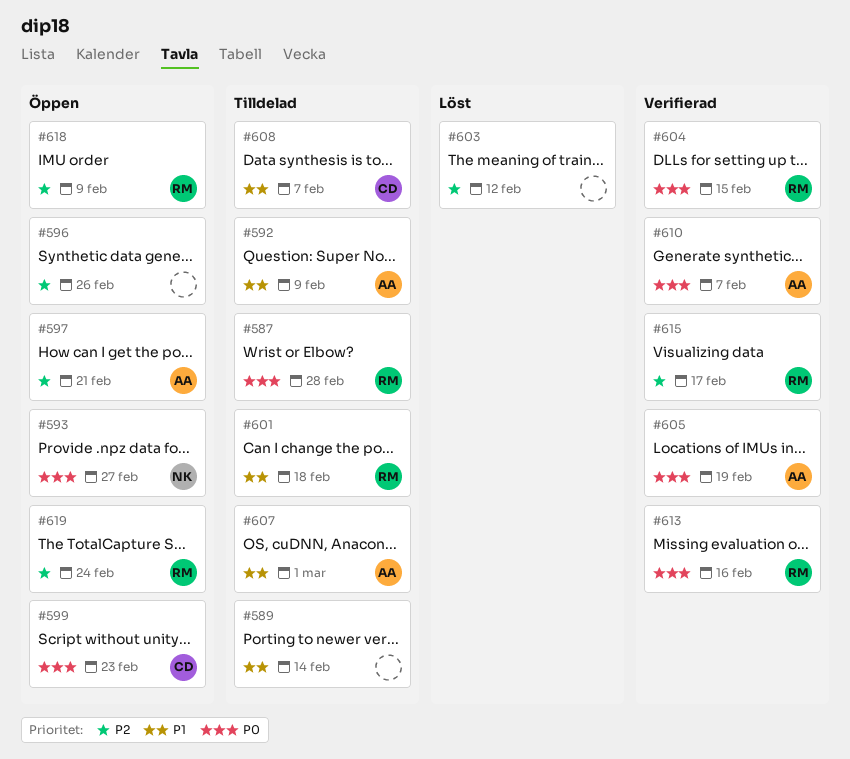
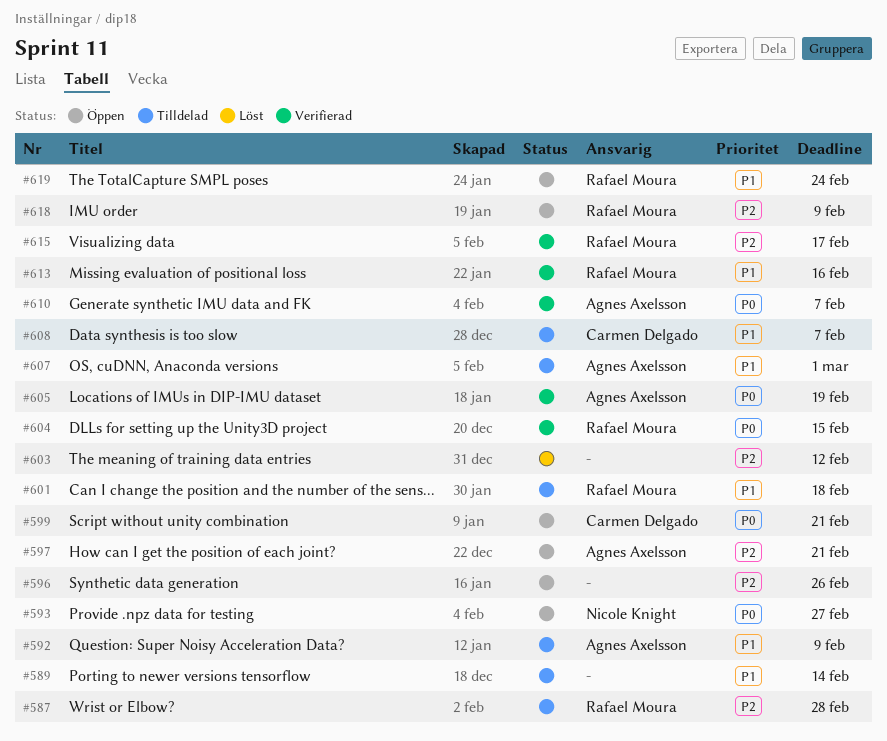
#587, priority: P0 -> P2
#599, due: Feb 23 -> Feb 21
#613, priority: P0 -> P1
#619, priority: P2 -> P1

